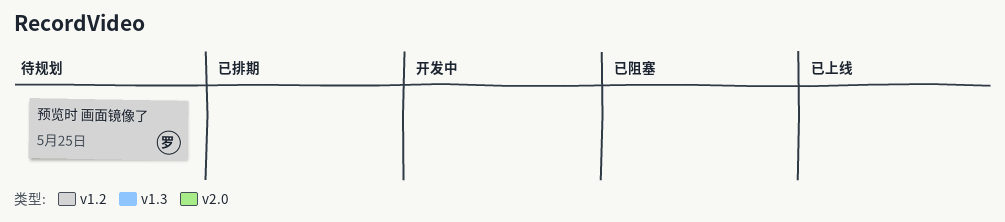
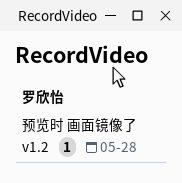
预览时 画面镜像了, due: May 25 -> May 28

